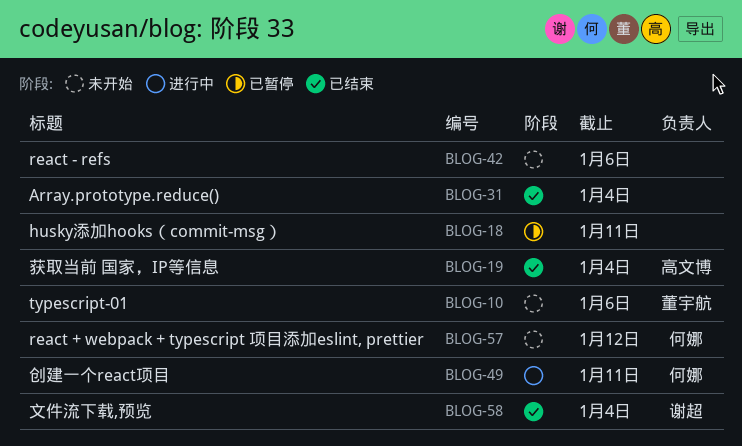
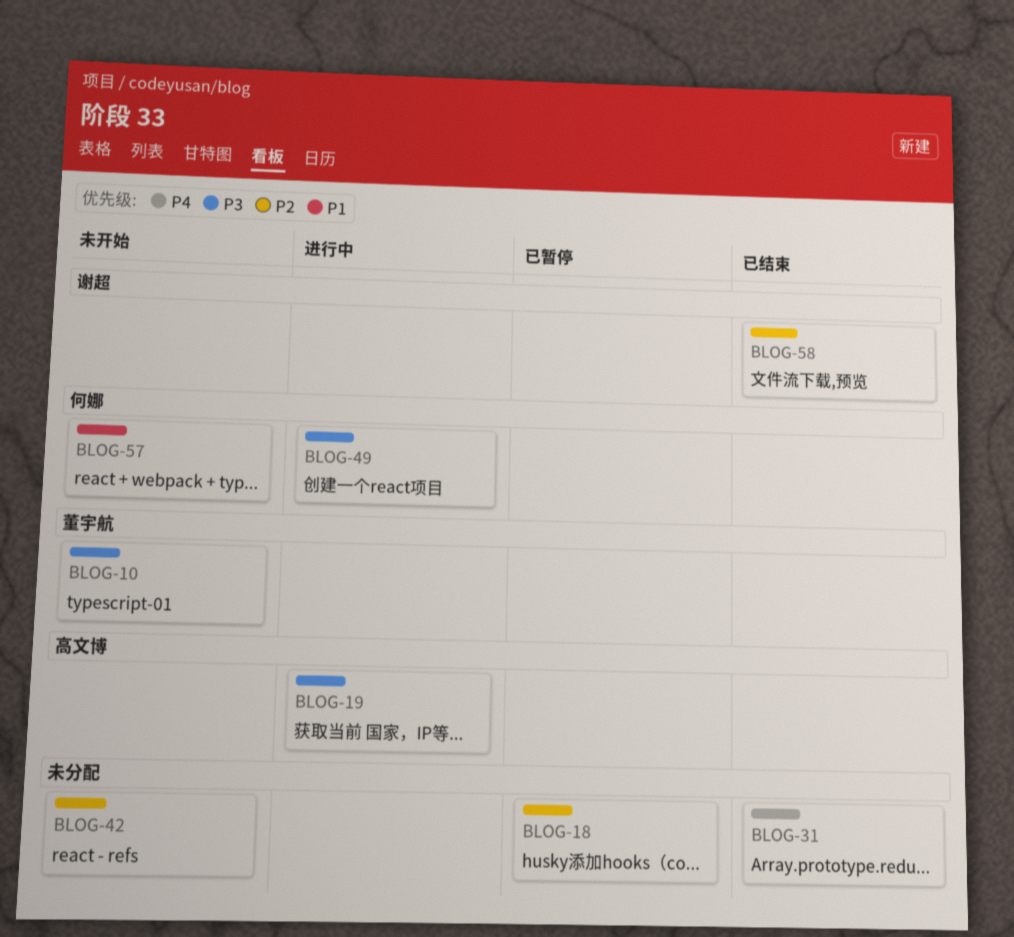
BLOG-19, status: 已结束 -> 进行中

